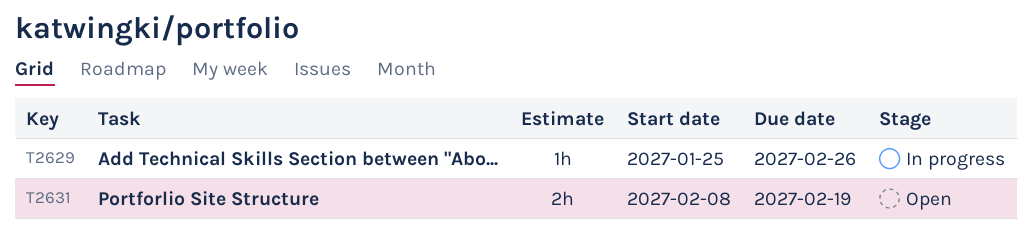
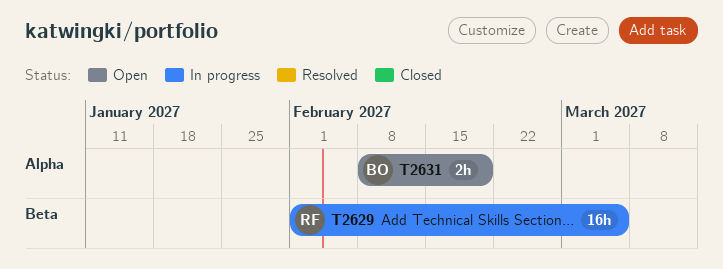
T2629, estimate: 1h -> 16h
T2629, start: Jan 25 -> Feb 1
T2629, due: Feb 26 -> Mar 5

